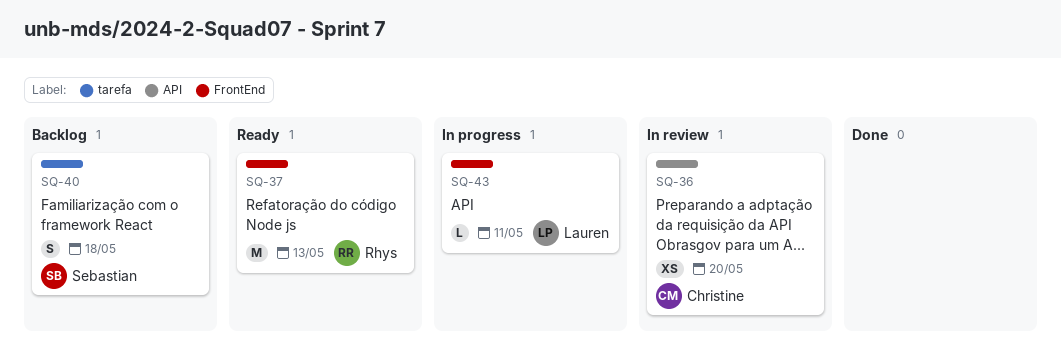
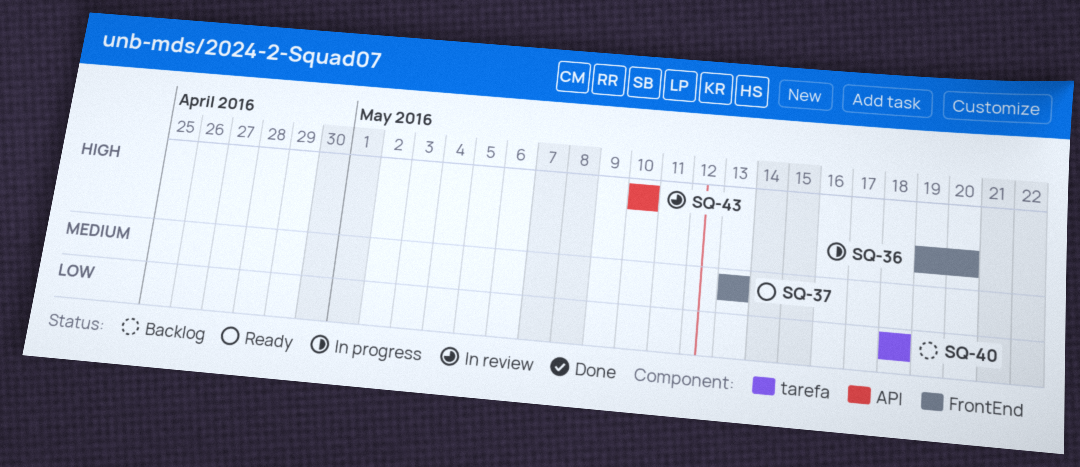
SQ-36, status: In review -> In progress
SQ-36, label: API -> FrontEnd
SQ-43, status: In progress -> In review
SQ-43, label: FrontEnd -> API
SQ-43, due: May 11 -> May 10

